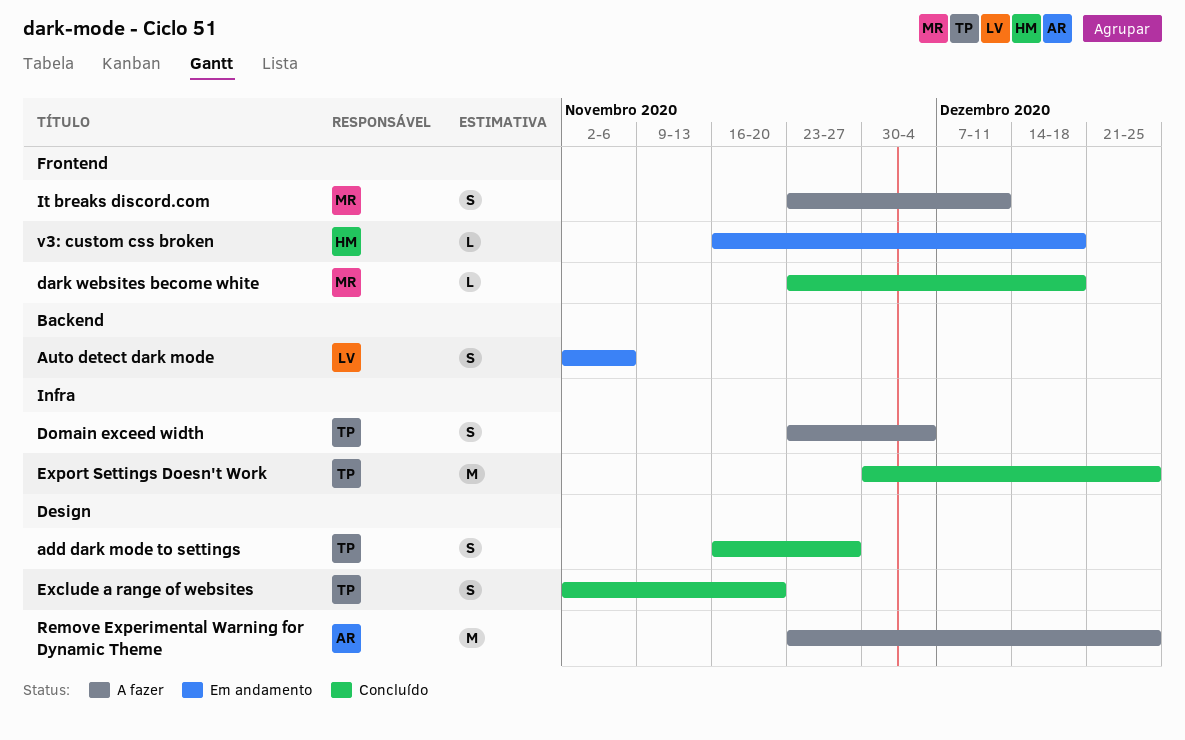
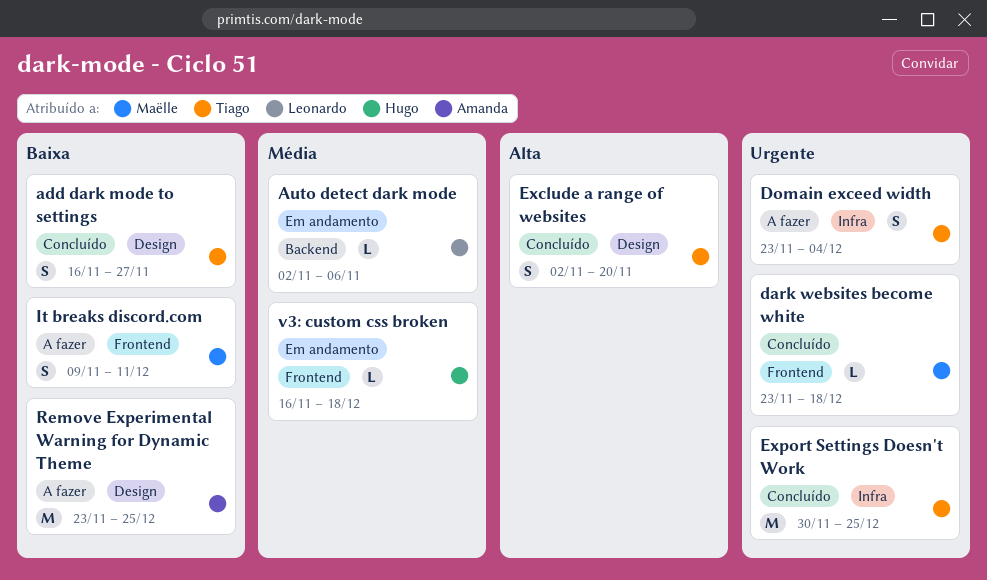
Auto detect dark mode, estimate: S -> L
It breaks discord.com, start: Nov 23 -> Nov 9

